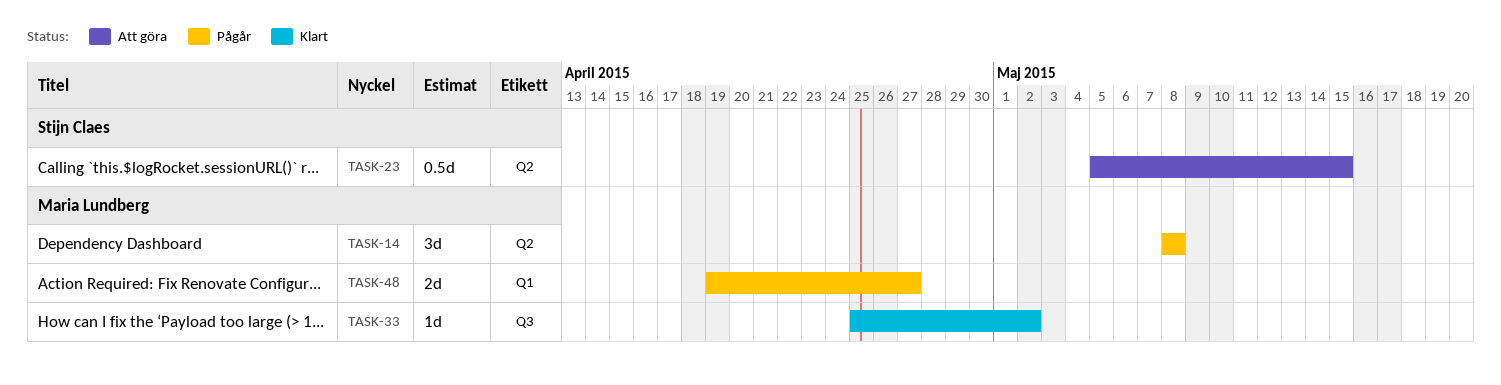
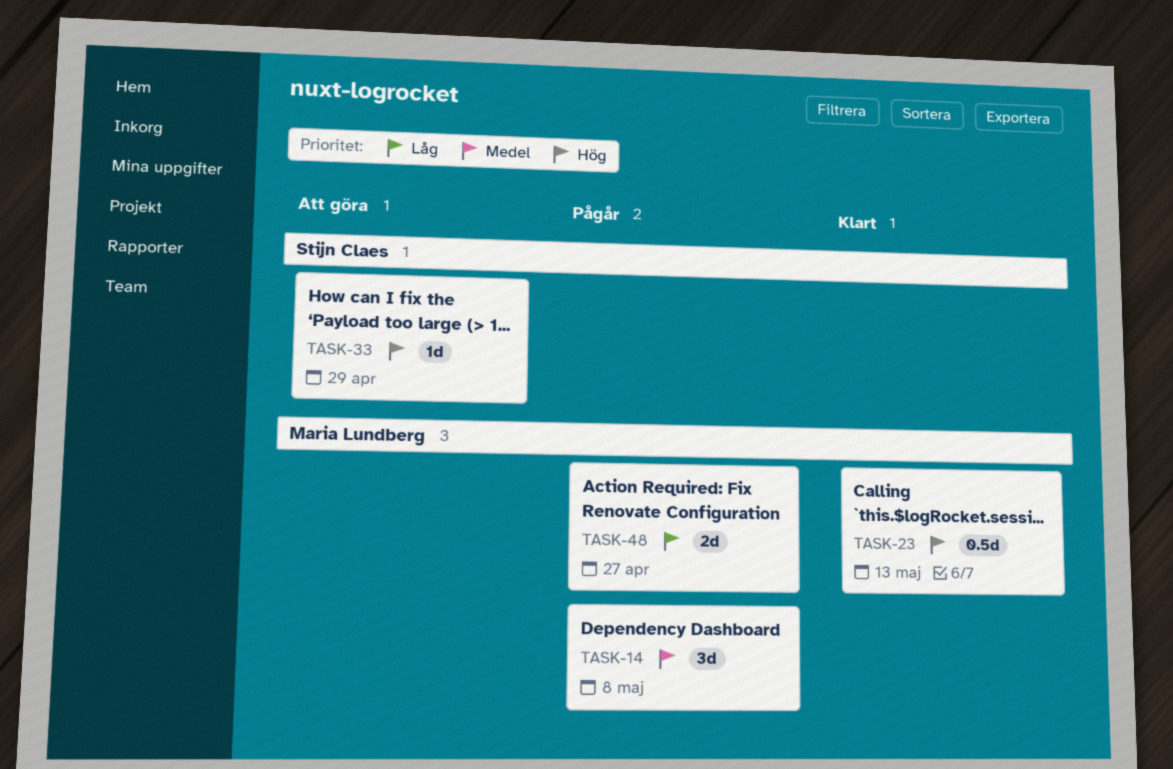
TASK-23, status: Att göra -> Klart
TASK-23, owner: Stijn Claes -> Maria Lundberg
TASK-23, due: May 15 -> May 13
TASK-33, status: Klart -> Att göra
TASK-33, owner: Maria Lundberg -> Stijn Claes
TASK-33, due: May 2 -> Apr 29

